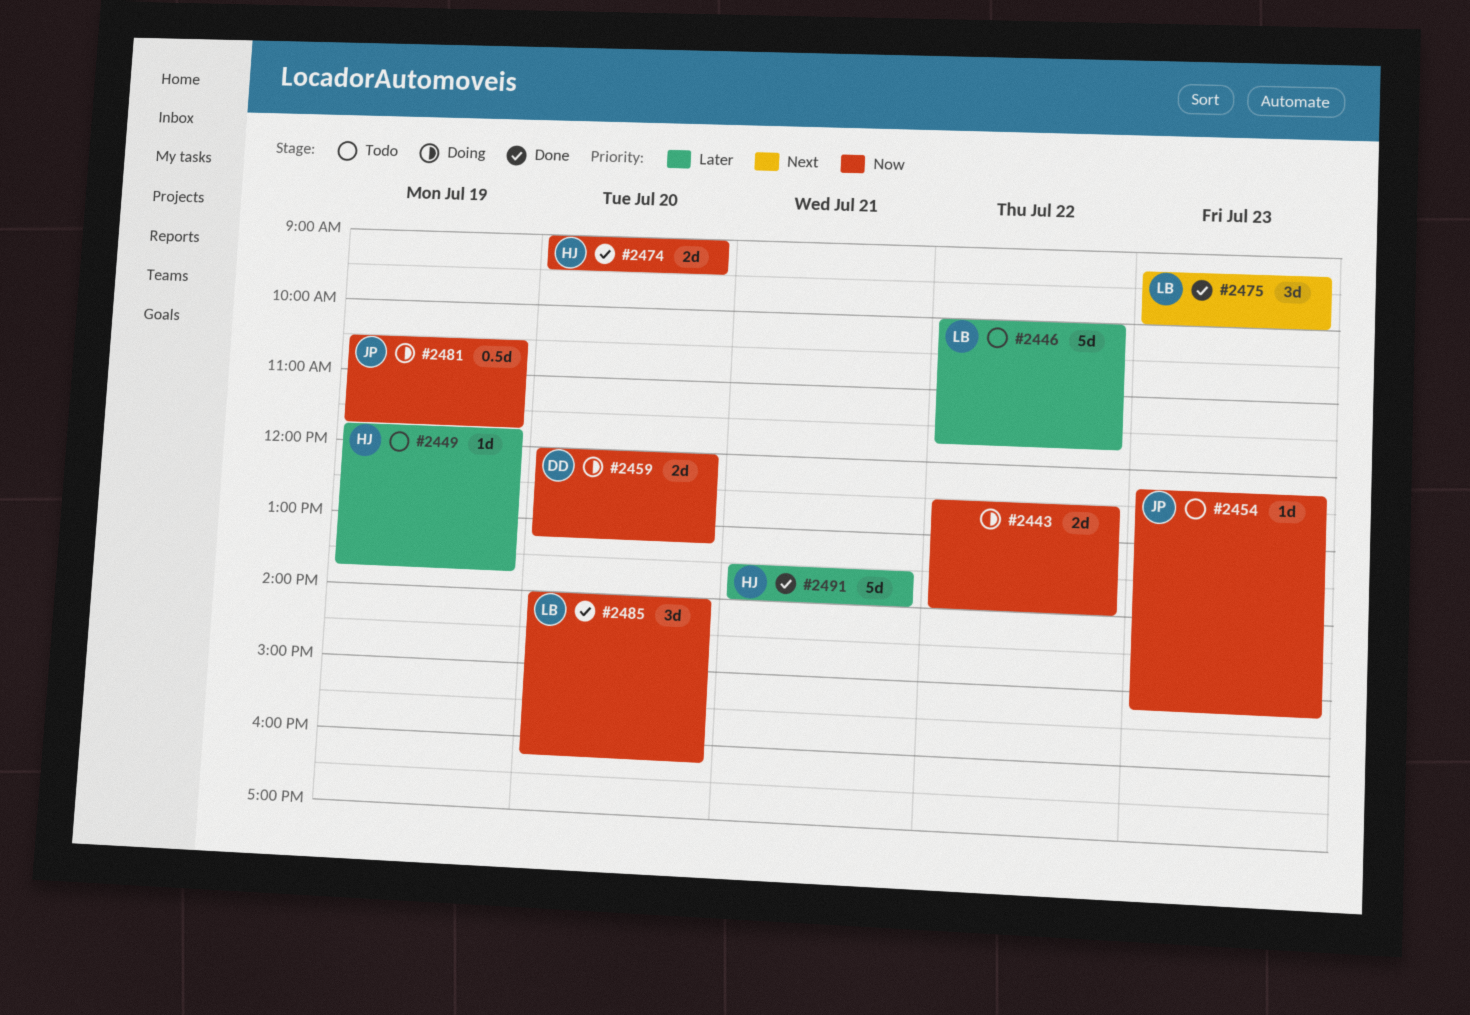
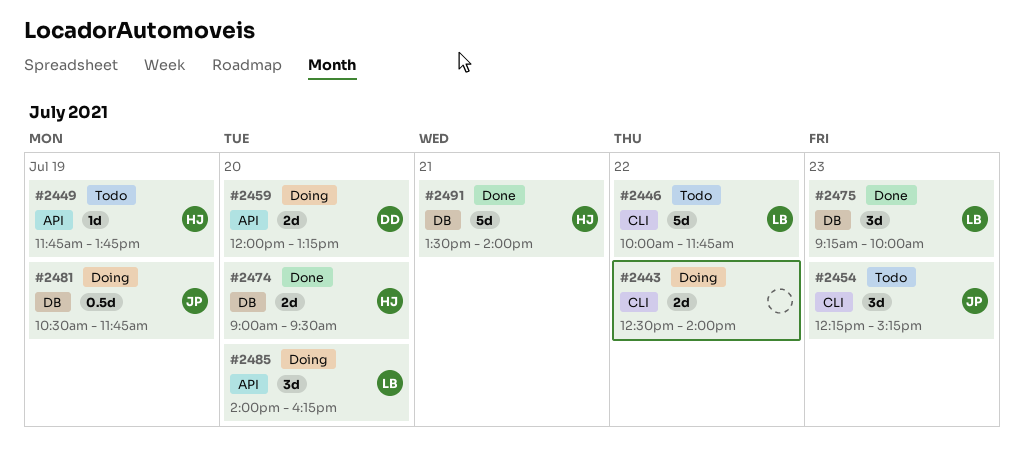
#2454, estimate: 1d -> 3d
#2485, status: Done -> Doing

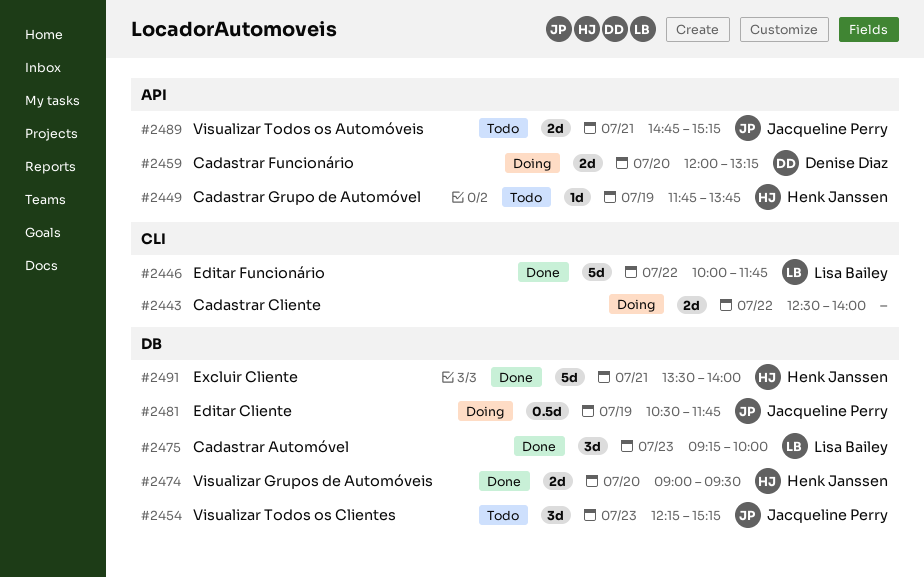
#2446, status: Todo -> Done
#2454, label: CLI -> DB
#2485: present -> none
#2489: none -> present

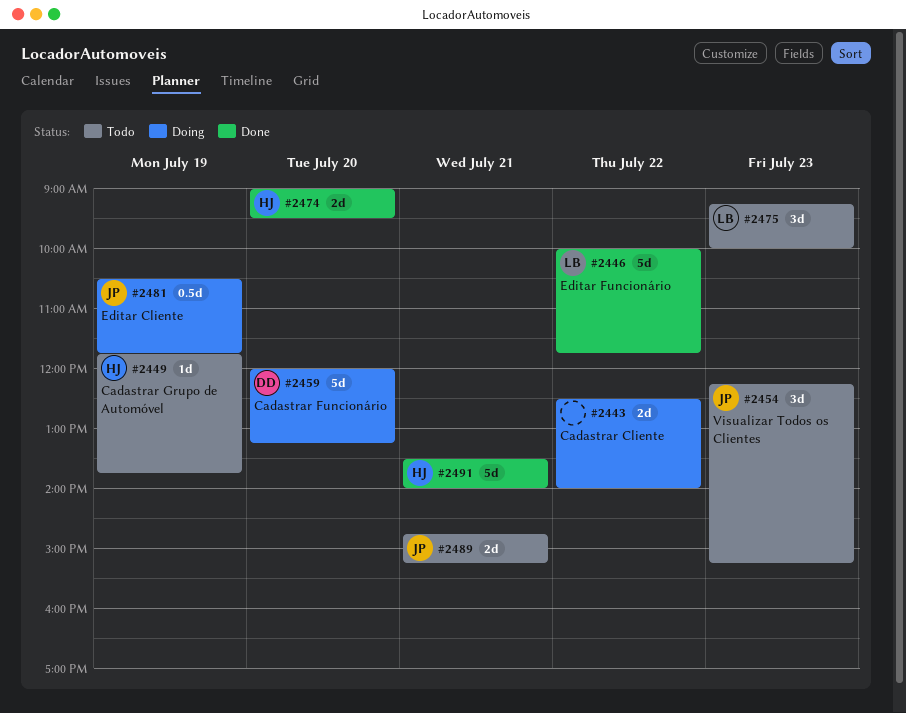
#2459, estimate: 2d -> 5d
#2475, status: Done -> Todo

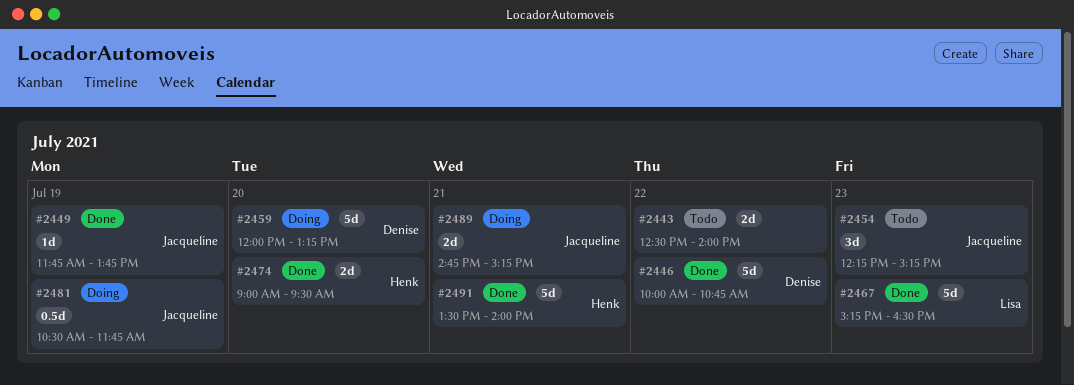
#2443, status: Doing -> Todo
#2446, owner: Lisa -> Denise
#2446, ends: 11:45 -> 10:45
#2449, status: Todo -> Done
#2449, owner: Henk -> Jacqueline
#2467: none -> present
#2475: present -> none
#2489, status: Todo -> Doing

